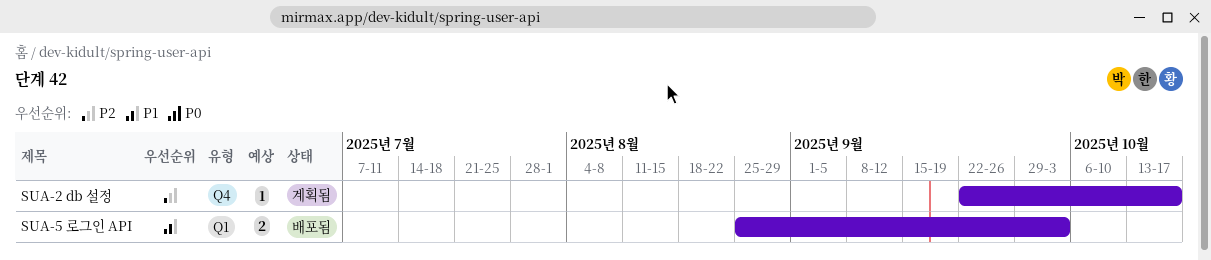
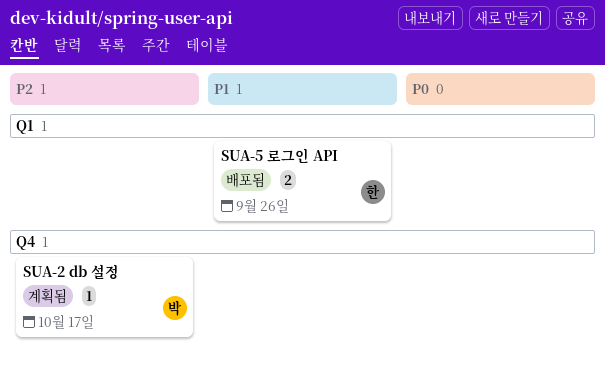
SUA-5 로그인 API, due: Oct 3 -> Sep 26

